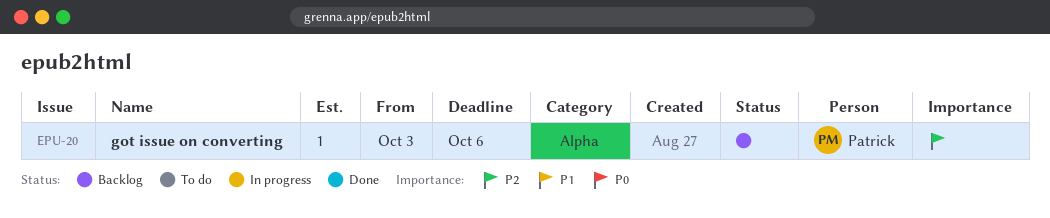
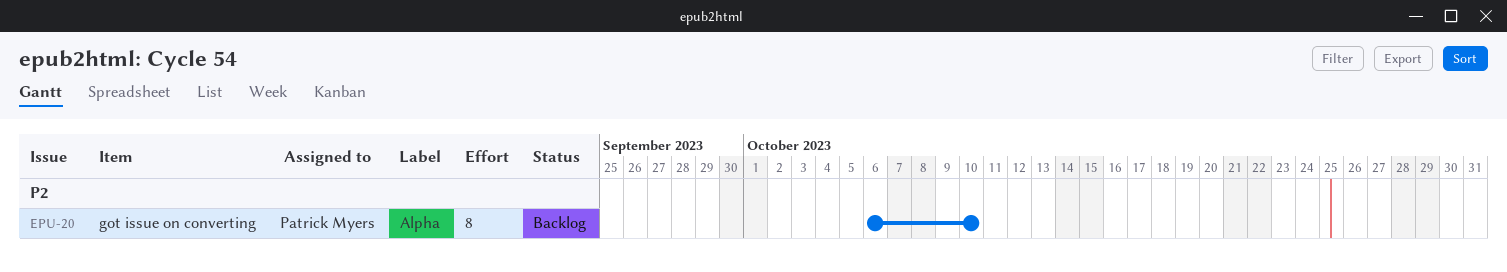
EPU-20, estimate: 1 -> 8
EPU-20, start: Oct 3 -> Oct 6
EPU-20, due: Oct 6 -> Oct 10

